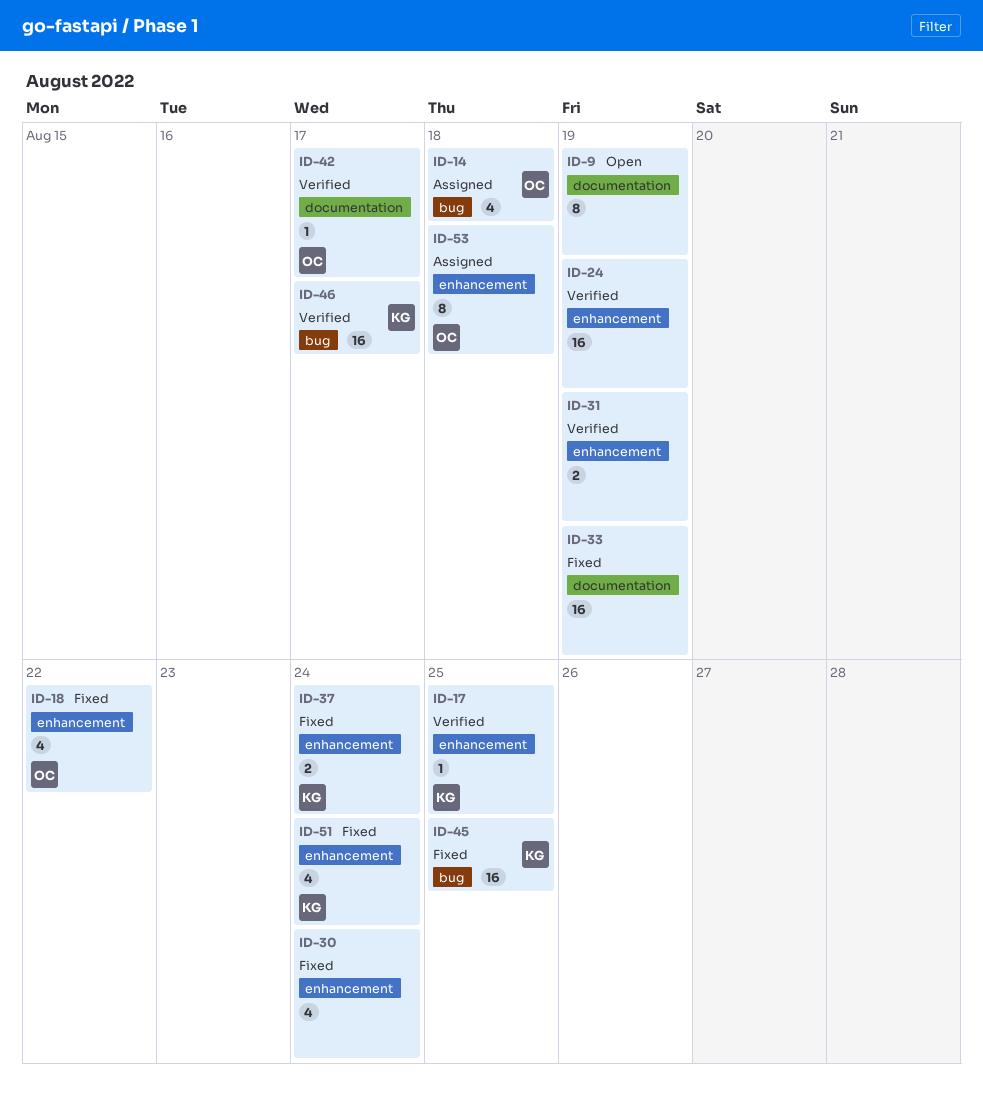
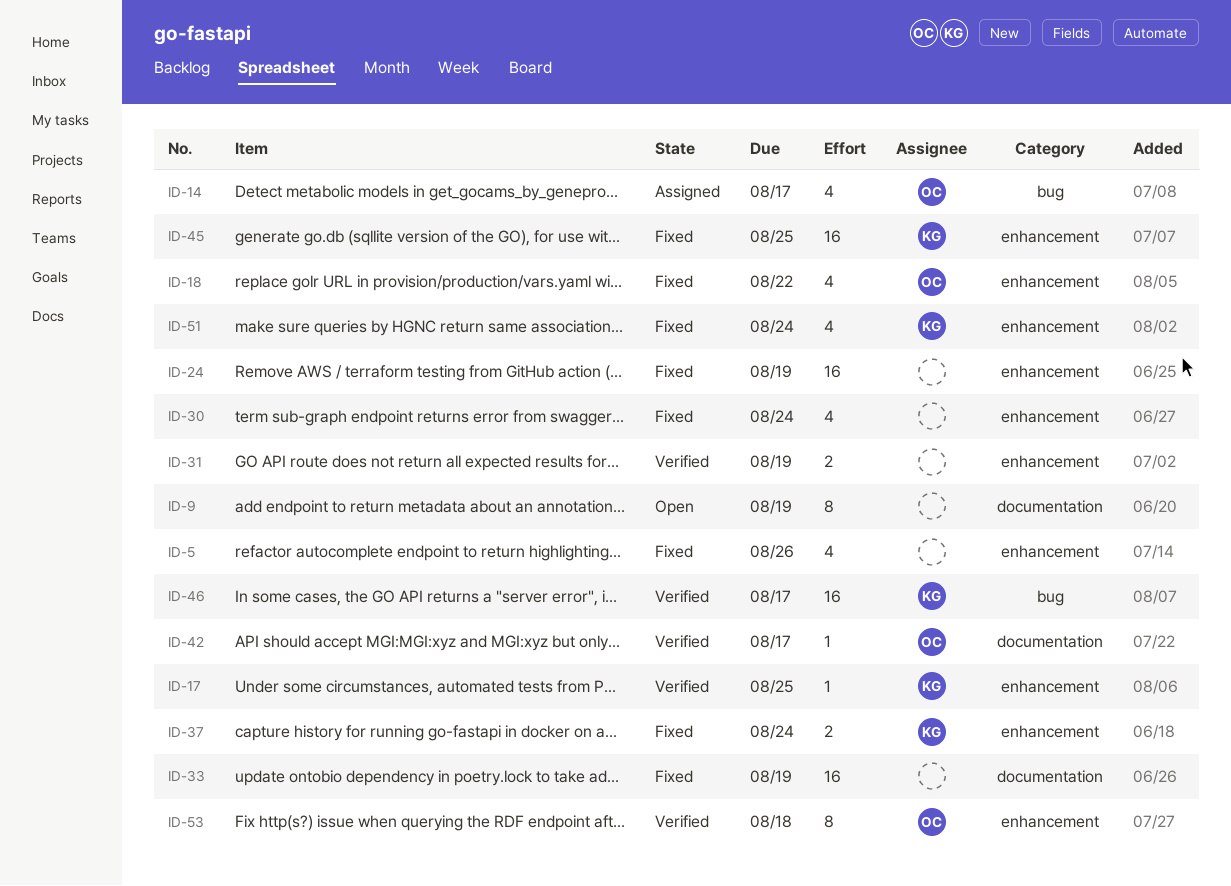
ID-5: none -> present
ID-14, due: Aug 18 -> Aug 17
ID-24, status: Verified -> Fixed
ID-45, label: bug -> enhancement
ID-53, status: Assigned -> Verified

